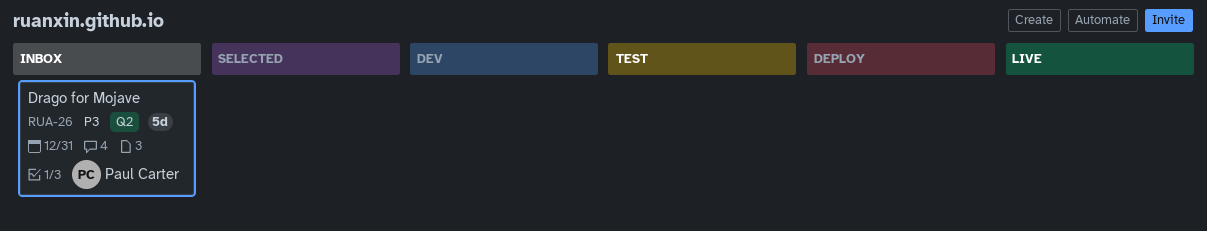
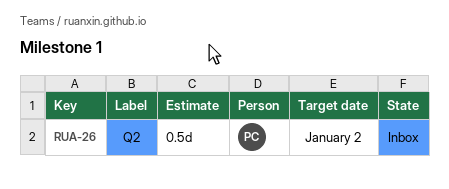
RUA-26, estimate: 5d -> 0.5d
RUA-26, due: Dec 31 -> Jan 2

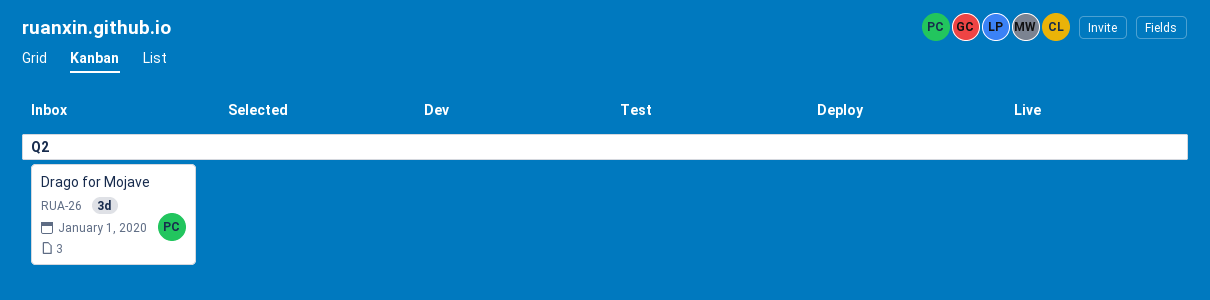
RUA-26, estimate: 0.5d -> 3d
RUA-26, due: Jan 2 -> Jan 1

